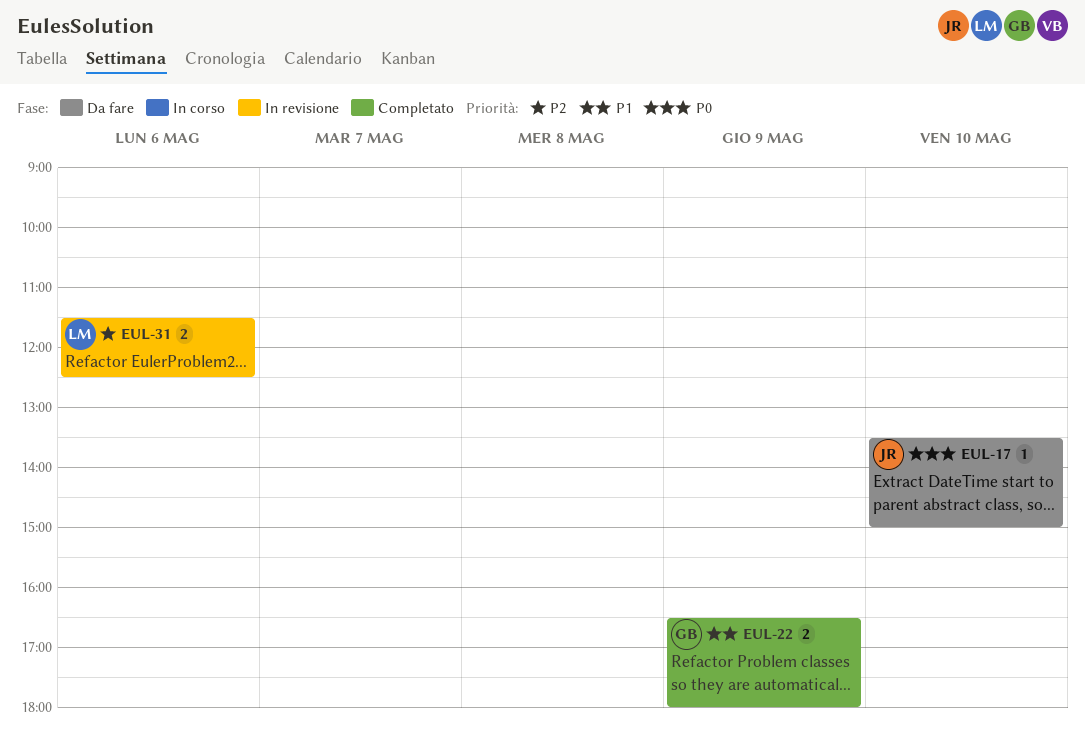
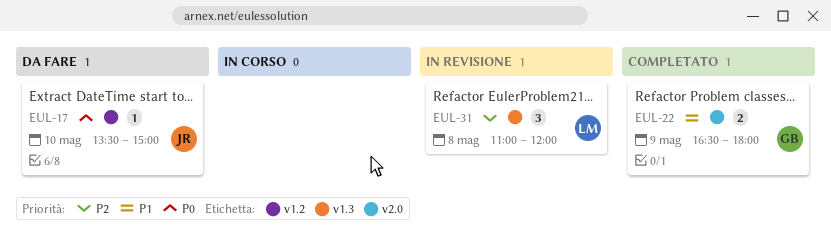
EUL-31, estimate: 2 -> 3
EUL-31, day: May 6 -> May 8
EUL-31, begins: 11:30 -> 11:00
EUL-31, ends: 12:30 -> 12:00

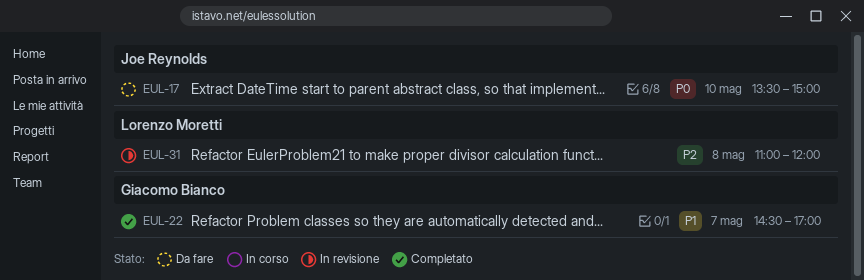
EUL-22, day: May 9 -> May 7
EUL-22, begins: 16:30 -> 14:30
EUL-22, ends: 18:00 -> 17:00

